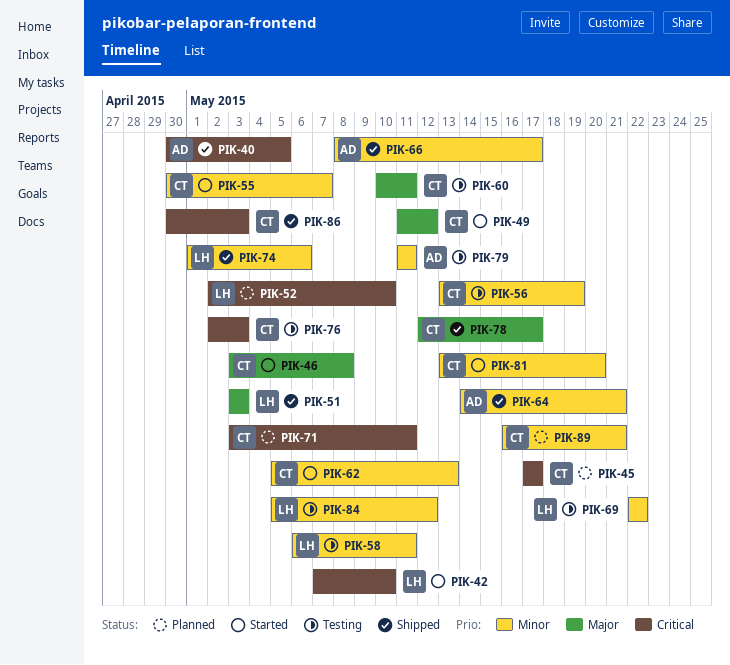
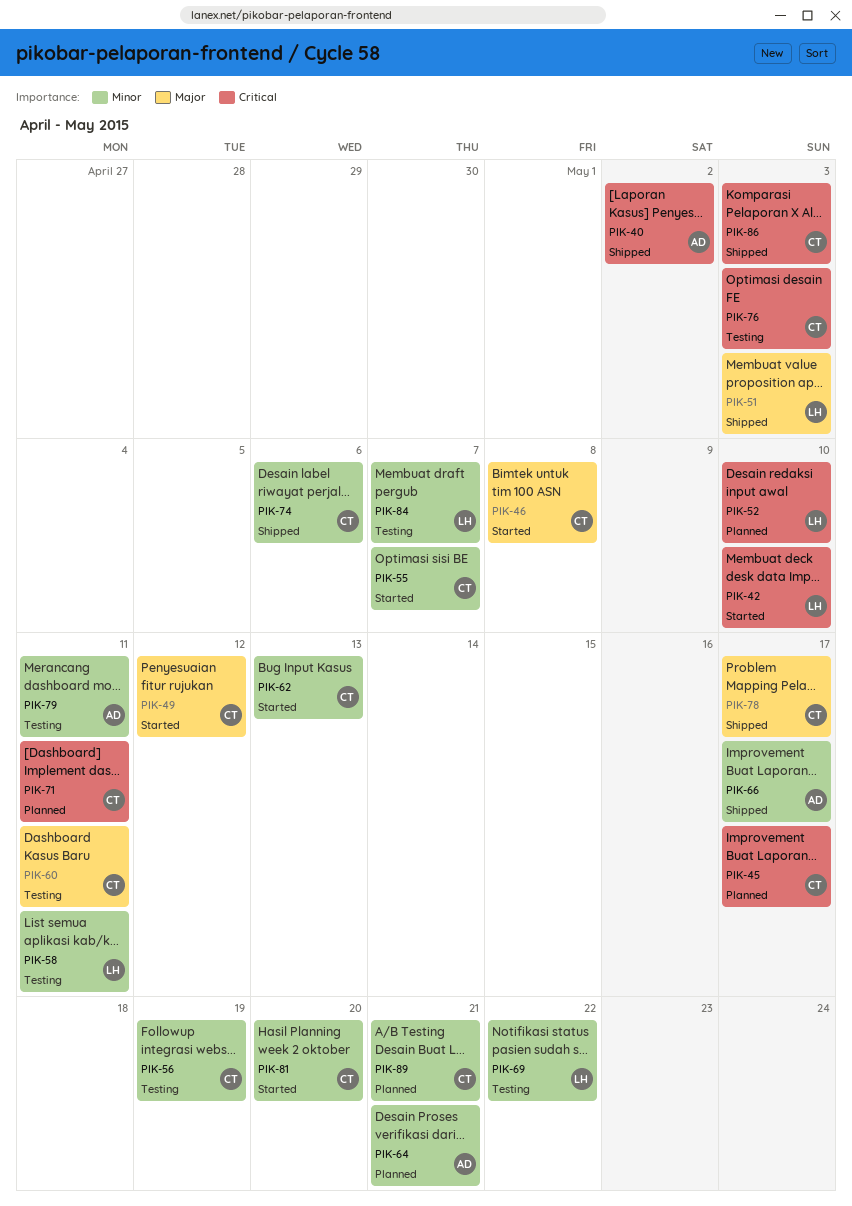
PIK-40, due: May 5 -> May 2
PIK-64, status: Shipped -> Planned
PIK-74, owner: LH -> CT
PIK-84, due: May 12 -> May 7

